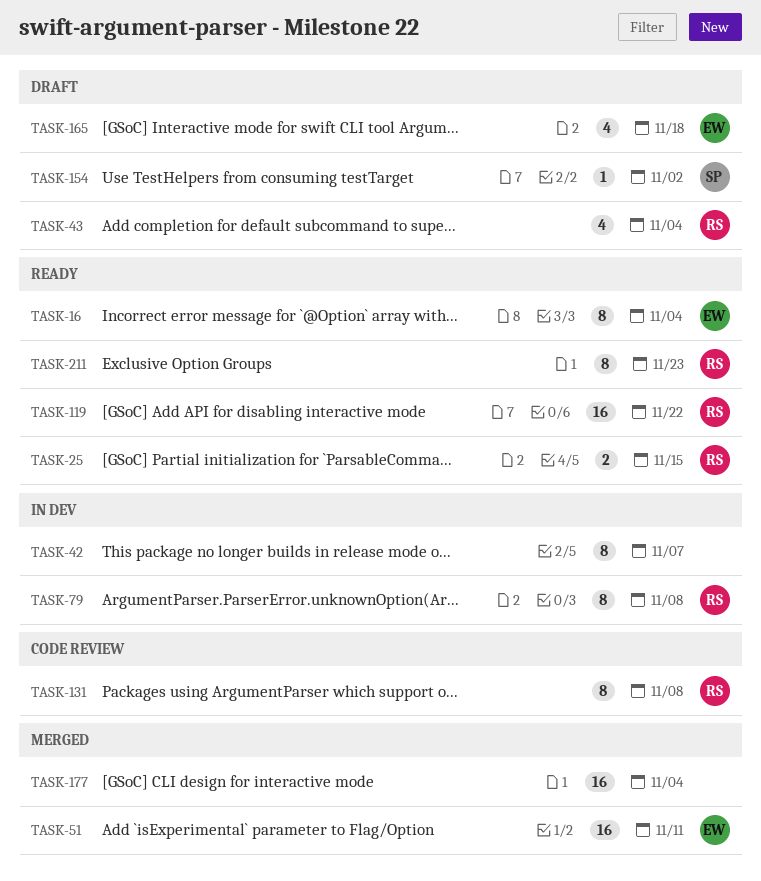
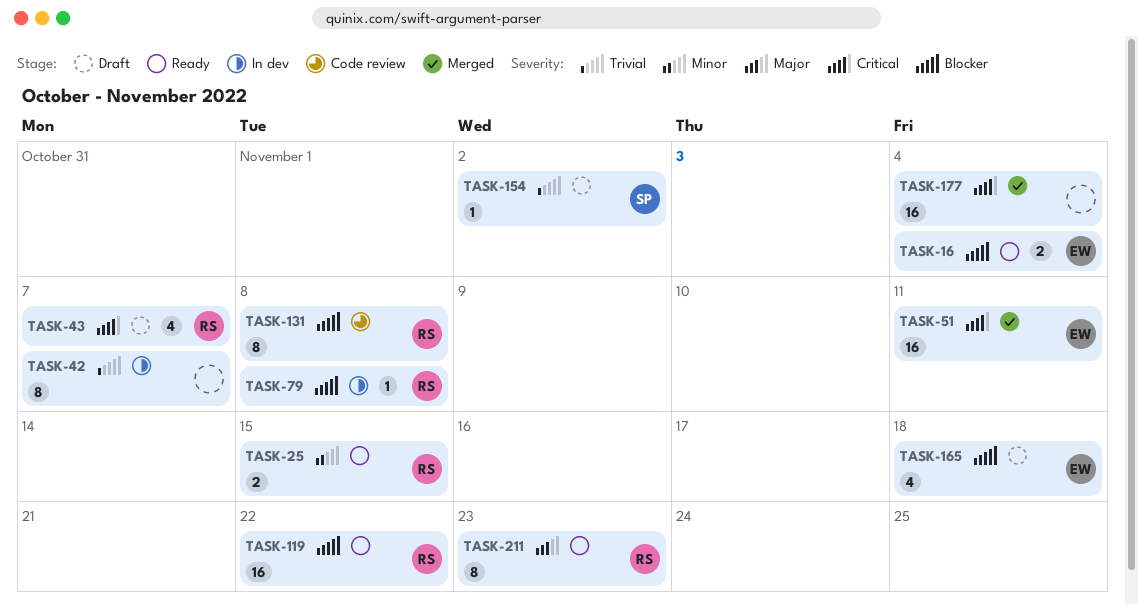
TASK-16, estimate: 8 -> 2
TASK-43, due: Nov 4 -> Nov 7
TASK-79, estimate: 8 -> 1

